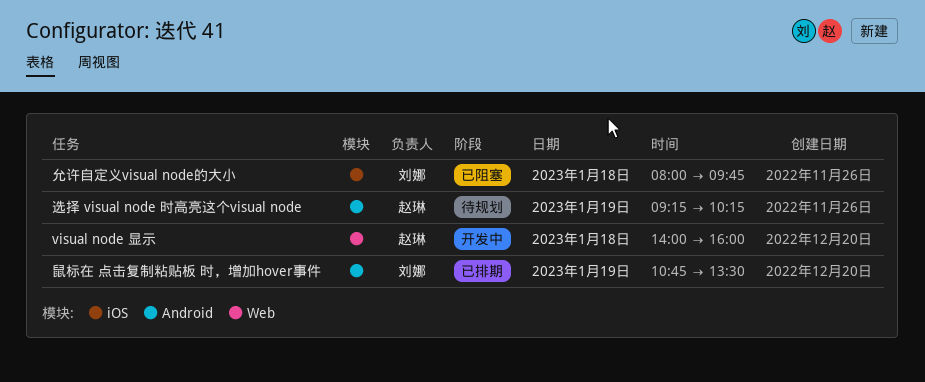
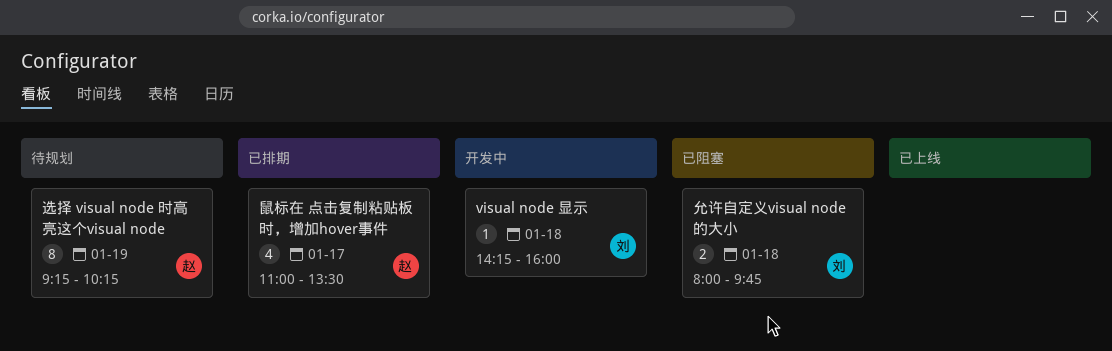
visual node 显示, owner: 赵琳 -> 刘娜
visual node 显示, begins: 14:00 -> 14:15
鼠标在 点击复制粘贴板 时，增加hover事件, owner: 刘娜 -> 赵琳
鼠标在 点击复制粘贴板 时，增加hover事件, day: Jan 19 -> Jan 17
鼠标在 点击复制粘贴板 时，增加hover事件, begins: 10:45 -> 11:00

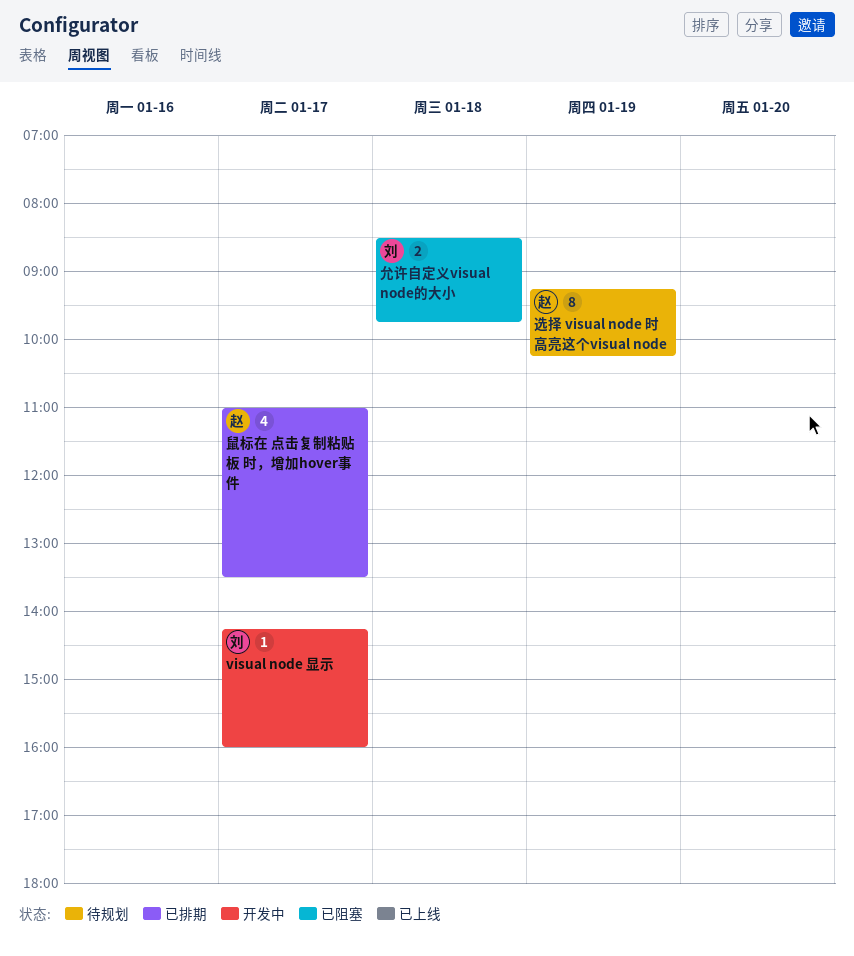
visual node 显示, day: Jan 18 -> Jan 17
允许自定义visual node的大小, begins: 08:00 -> 08:30

